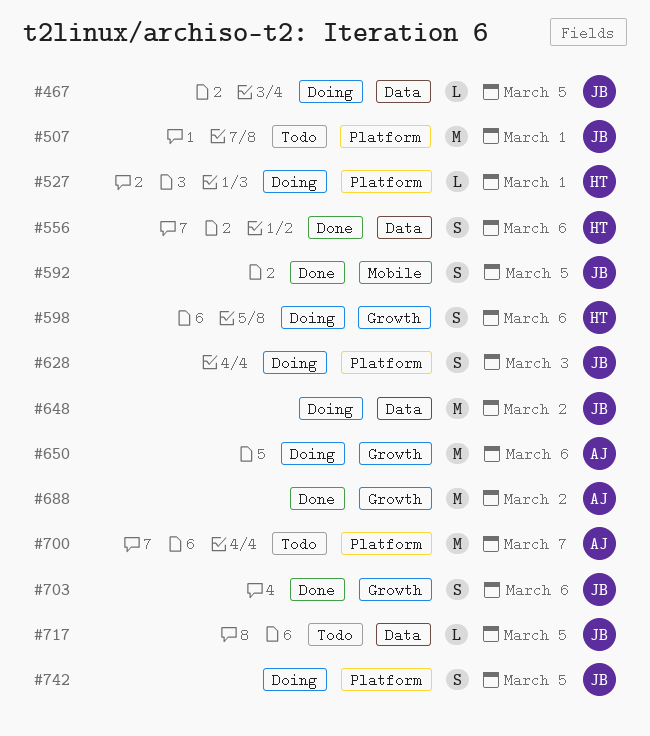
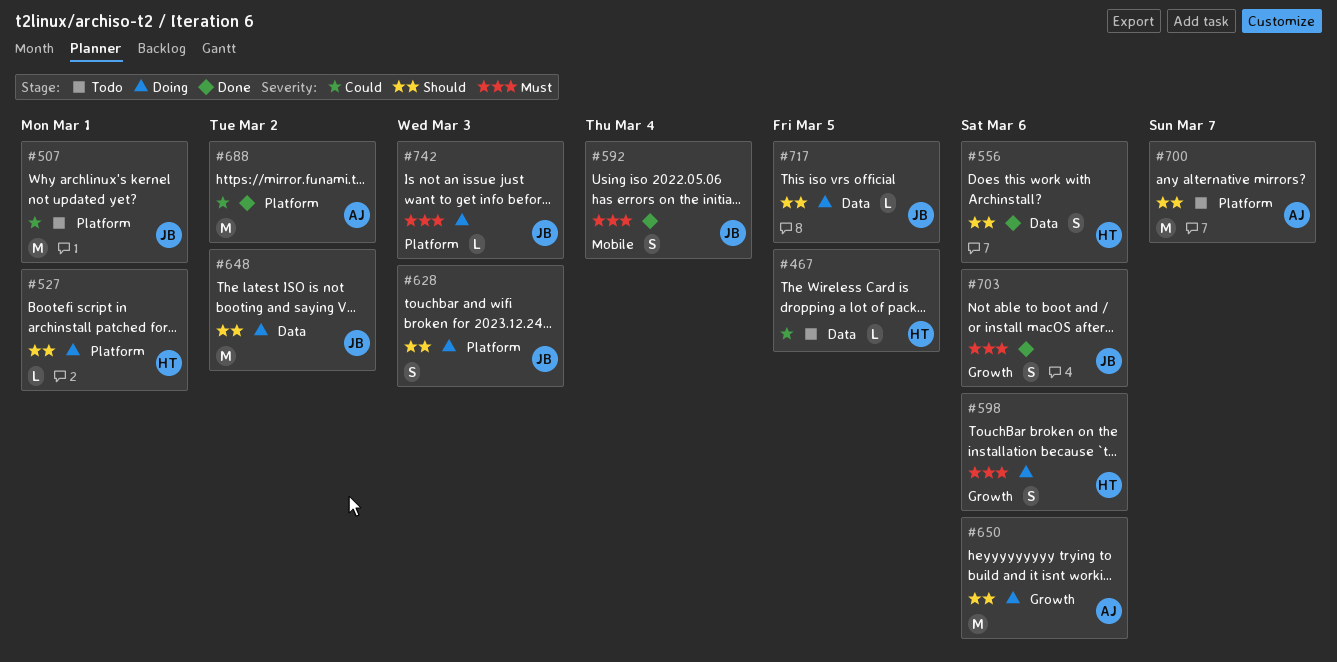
#467, status: Doing -> Todo
#467, owner: JB -> HT
#592, due: Mar 5 -> Mar 4
#688, label: Growth -> Platform
#717, status: Todo -> Doing
#742, estimate: S -> L
#742, due: Mar 5 -> Mar 3

